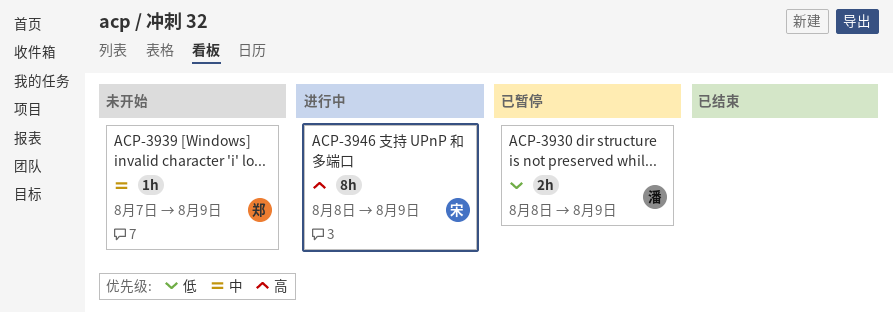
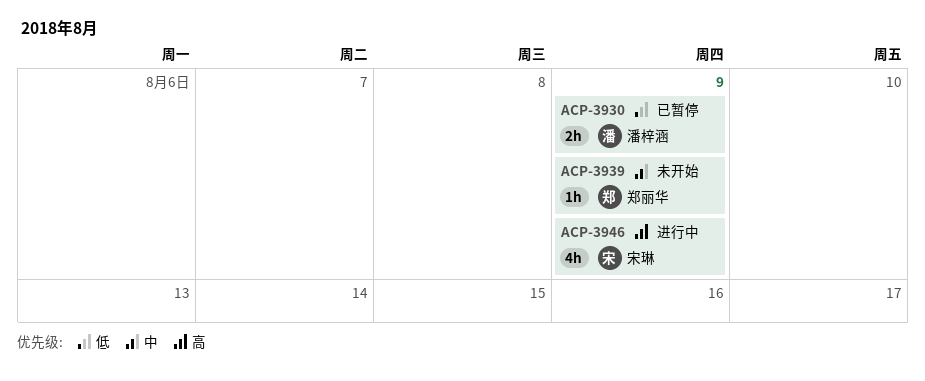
ACP-3946, estimate: 8h -> 4h

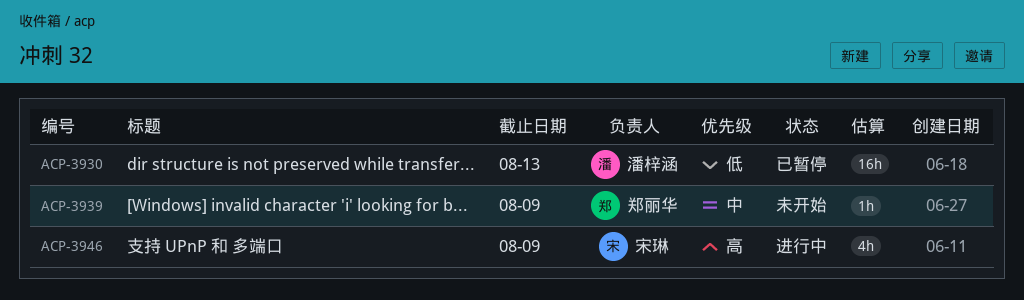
ACP-3930, estimate: 2h -> 16h
ACP-3930, due: Aug 9 -> Aug 13

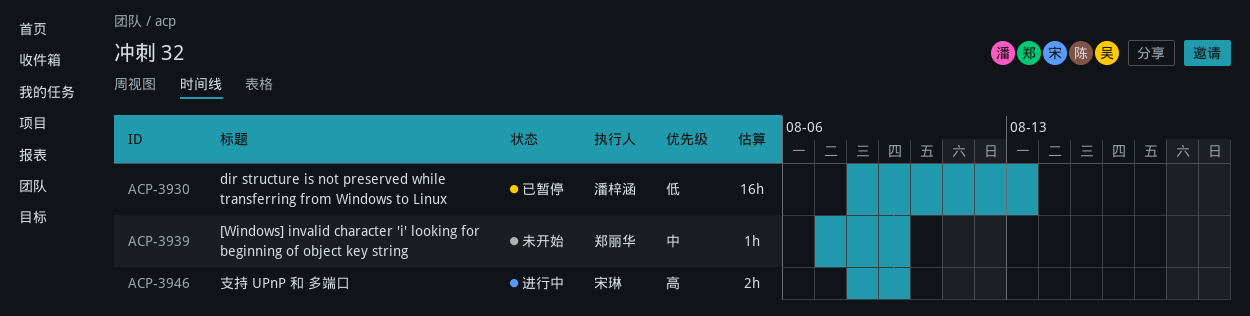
ACP-3946, estimate: 4h -> 2h

